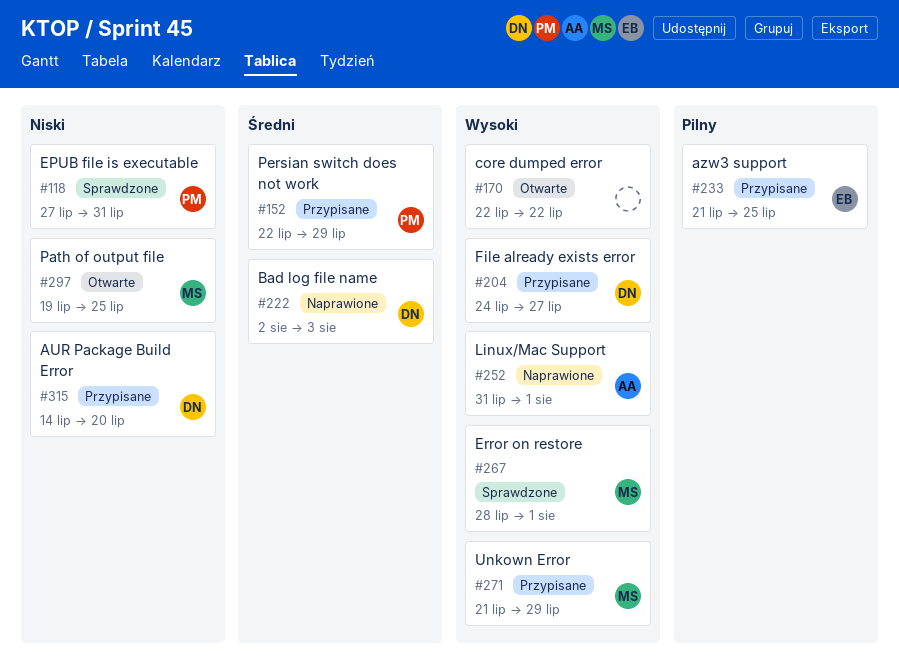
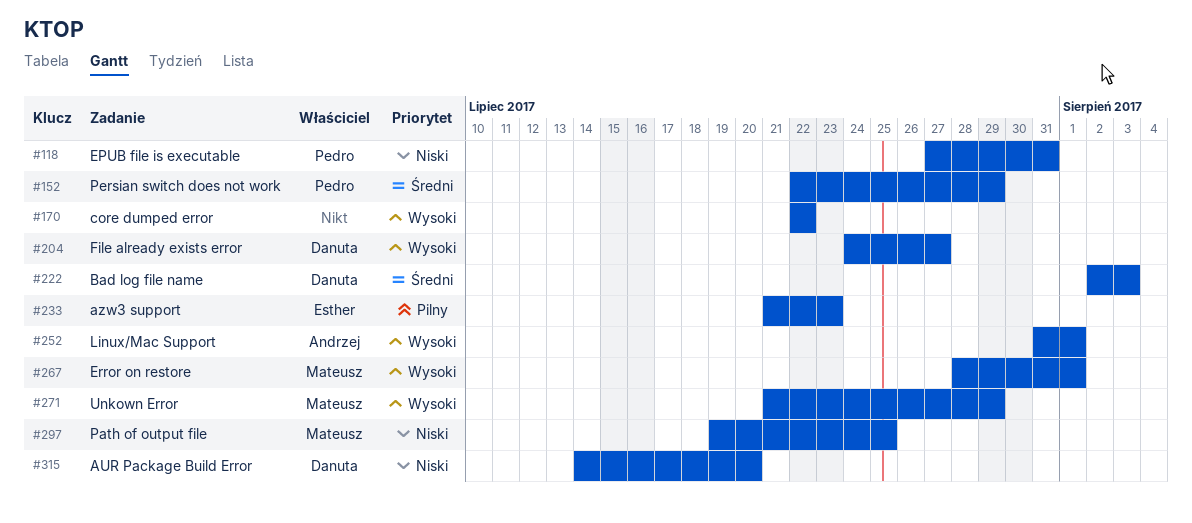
#233, due: Jul 25 -> Jul 23

